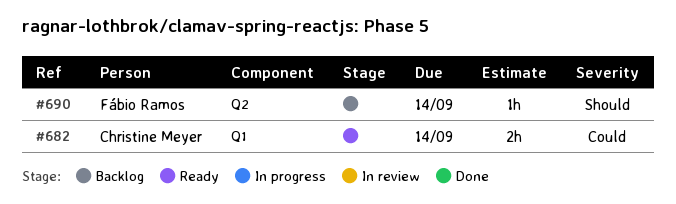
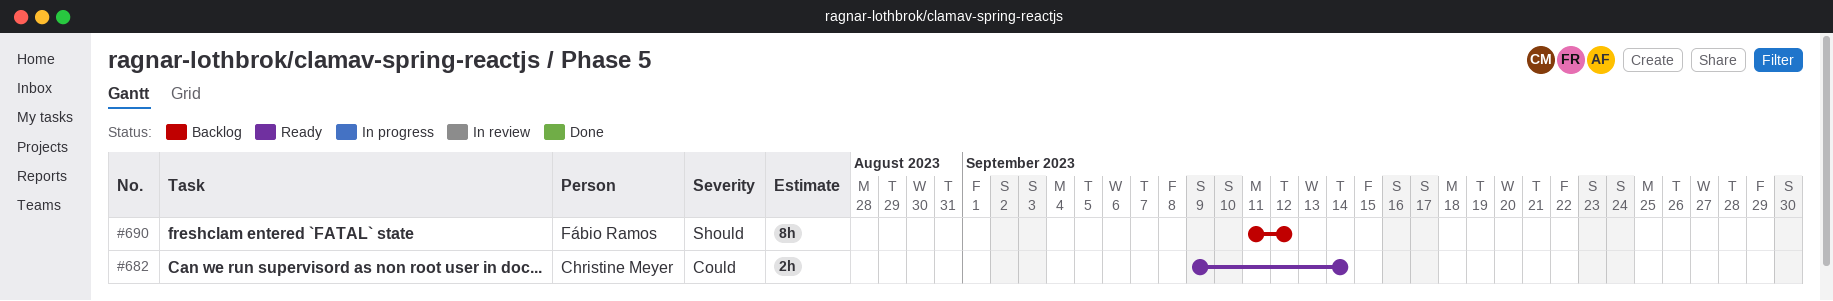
#690, estimate: 1h -> 8h
#690, due: Sep 14 -> Sep 12

